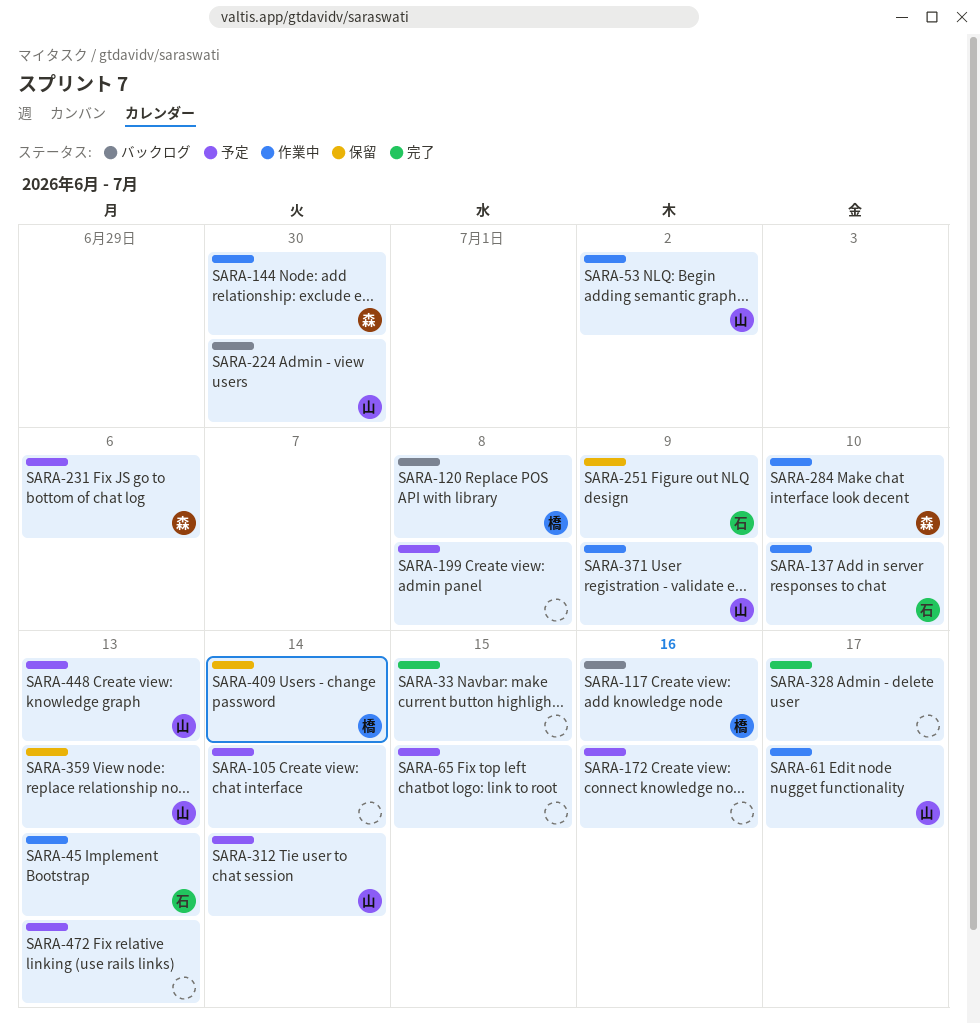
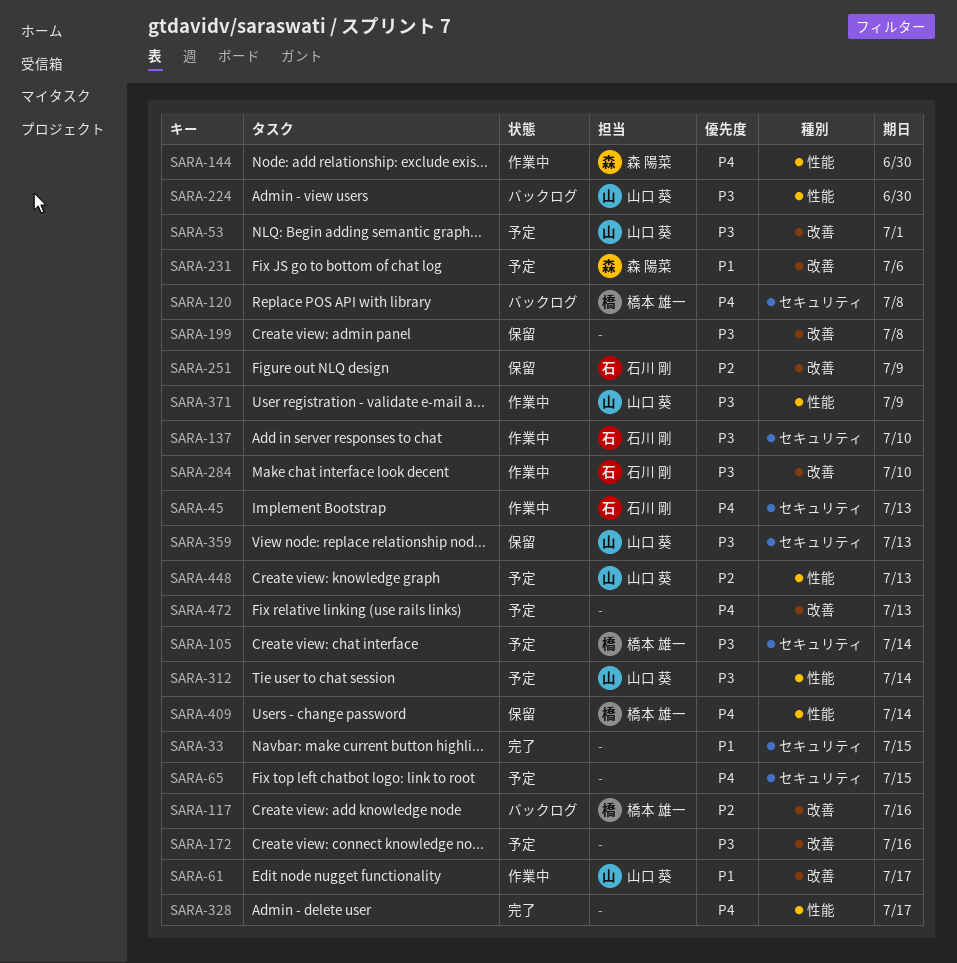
SARA-53, status: 作業中 -> 予定
SARA-53, due: Jul 2 -> Jul 1
SARA-105, owner: none -> 橋本 雄一
SARA-199, status: 予定 -> 保留
SARA-284, owner: 森 陽菜 -> 石川 剛

